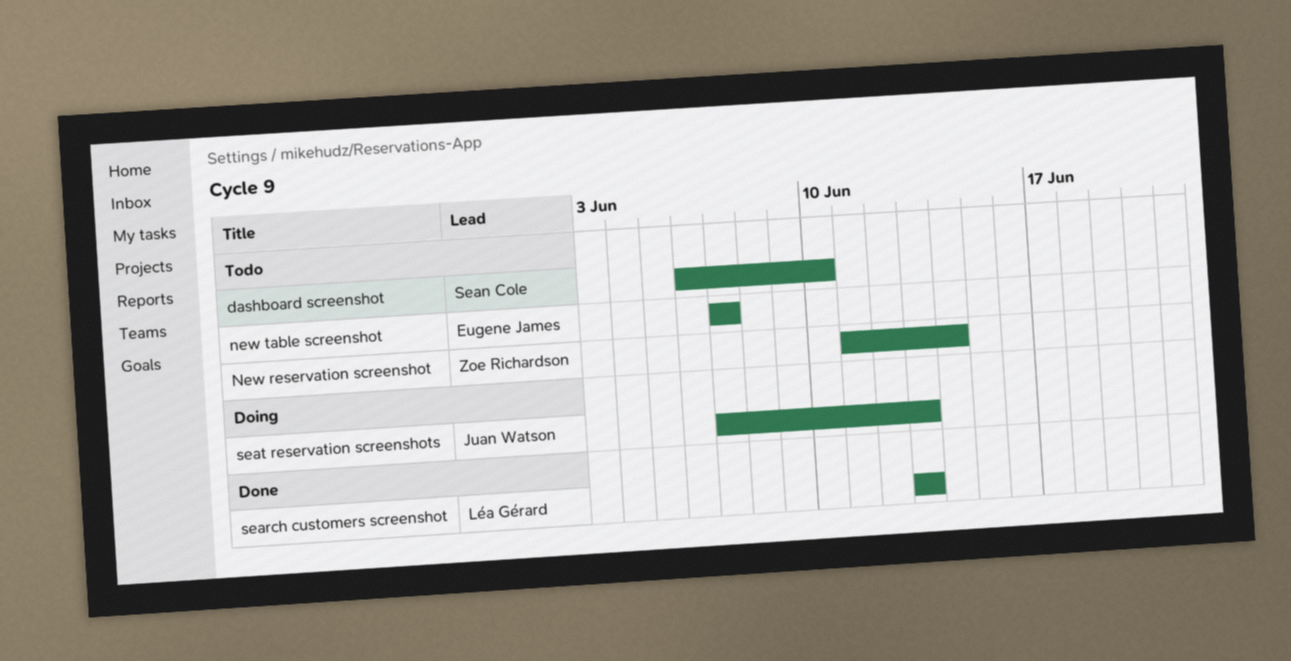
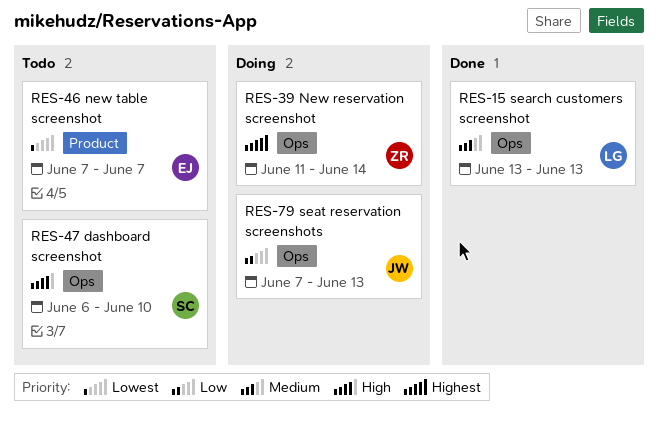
New reservation screenshot, status: Todo -> Doing

